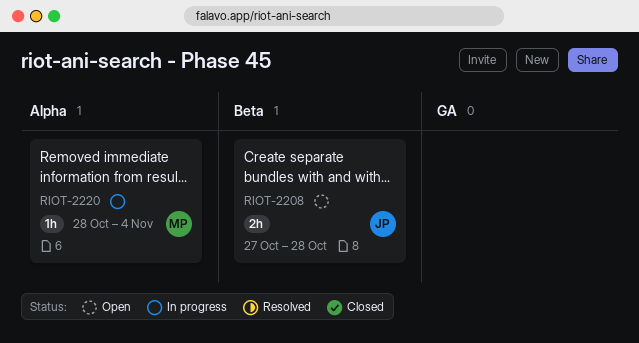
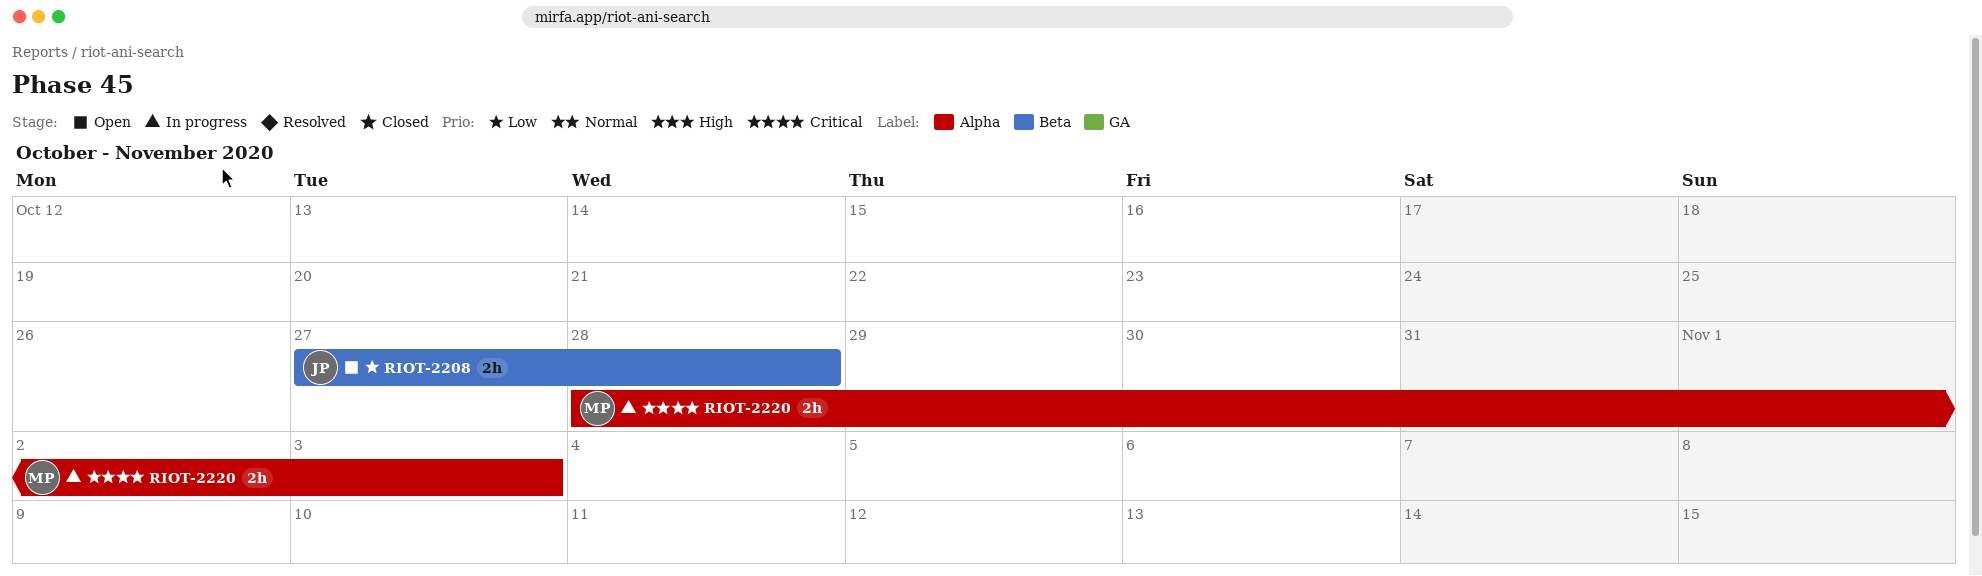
RIOT-2220, estimate: 1h -> 2h
RIOT-2220, due: Nov 4 -> Nov 3

